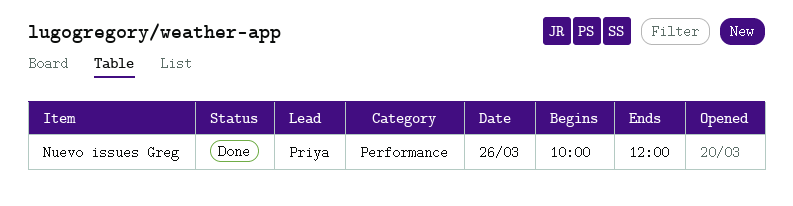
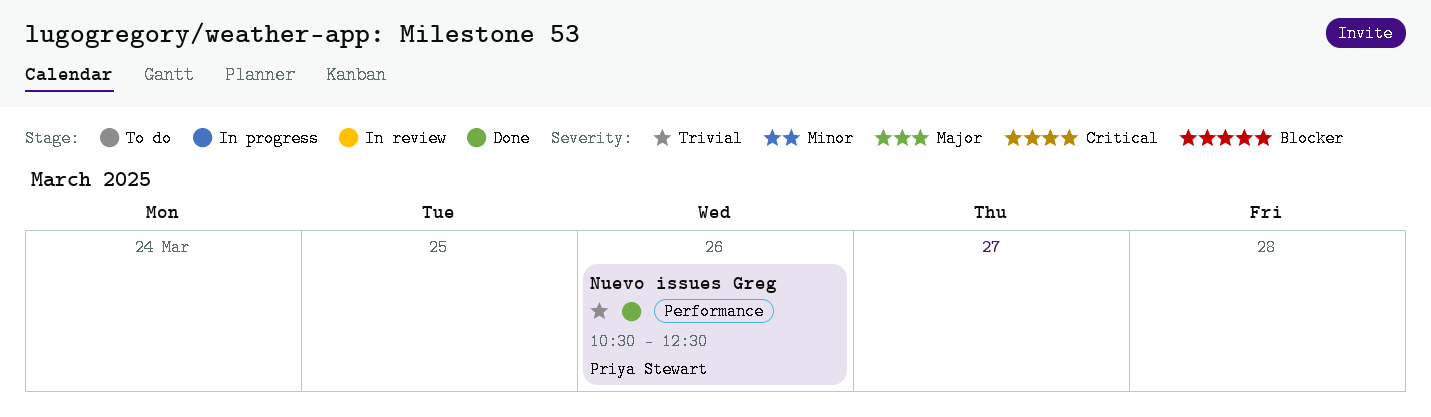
Nuevo issues Greg, begins: 10:00 -> 10:30
Nuevo issues Greg, ends: 12:00 -> 12:30

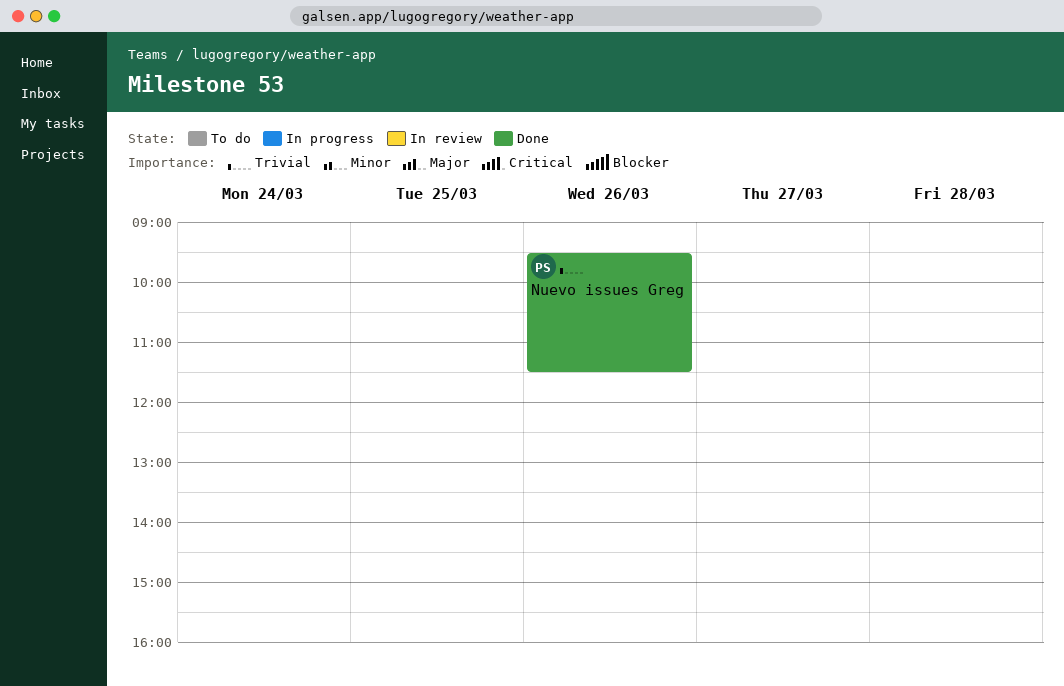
Nuevo issues Greg, begins: 10:30 -> 09:30
Nuevo issues Greg, ends: 12:30 -> 11:30

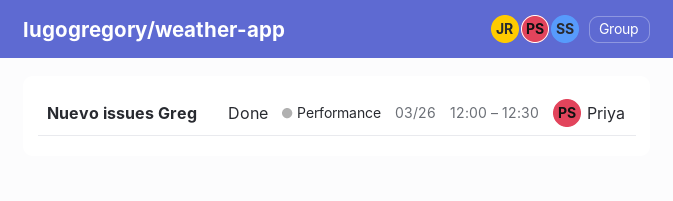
Nuevo issues Greg, begins: 09:30 -> 12:00
Nuevo issues Greg, ends: 11:30 -> 12:30

